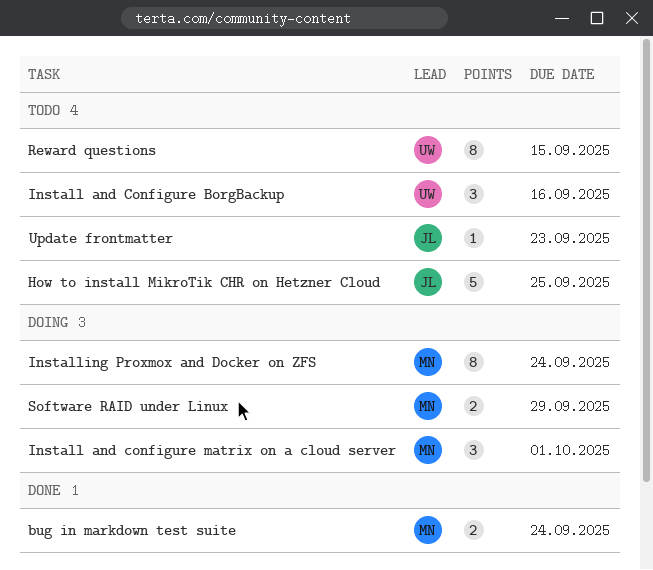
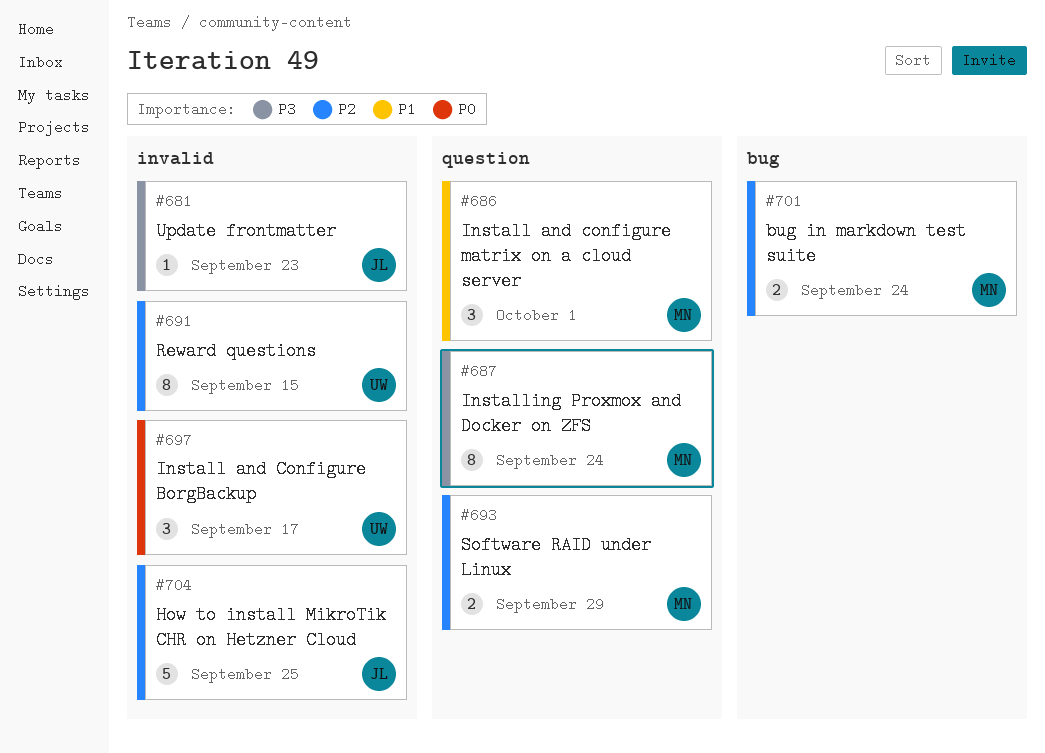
Install and Configure BorgBackup, due: Sep 16 -> Sep 17

